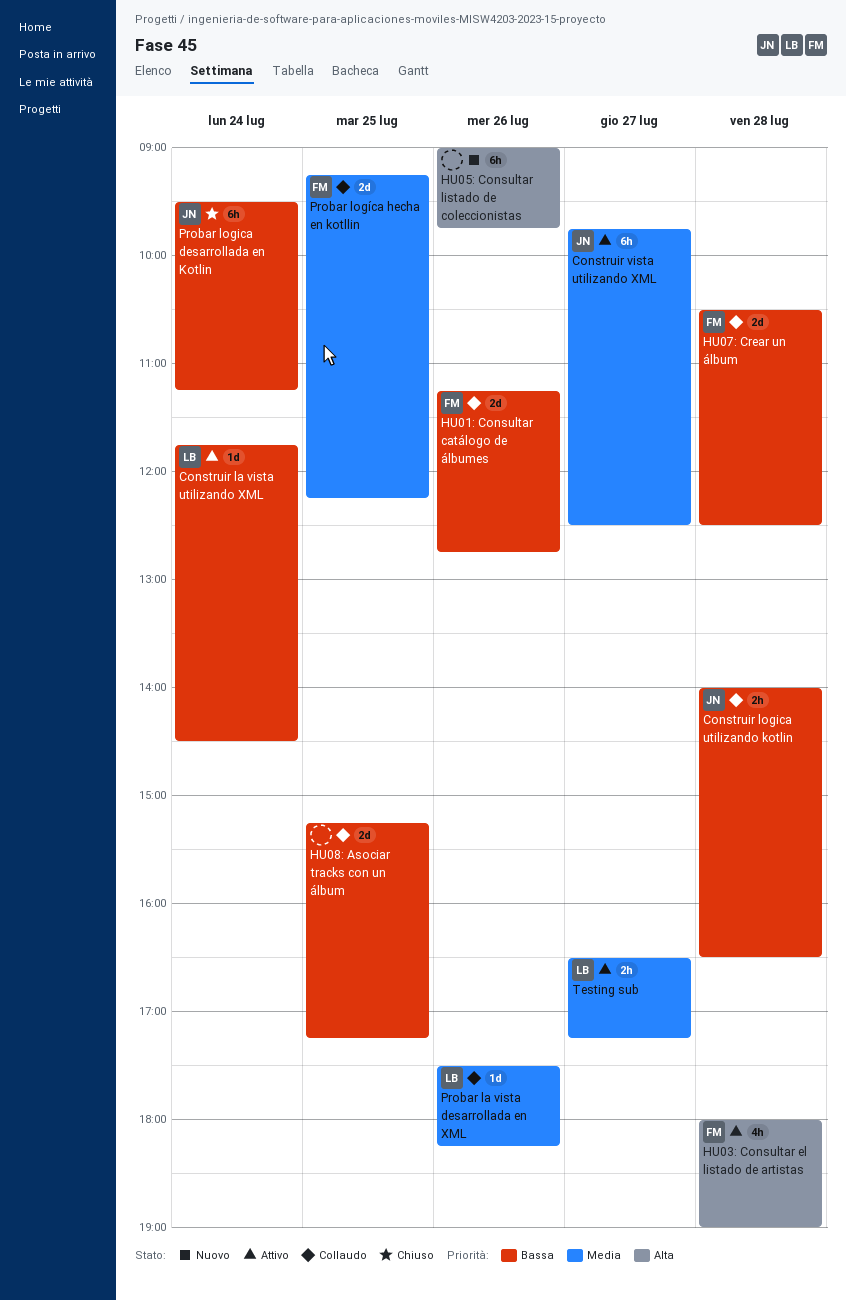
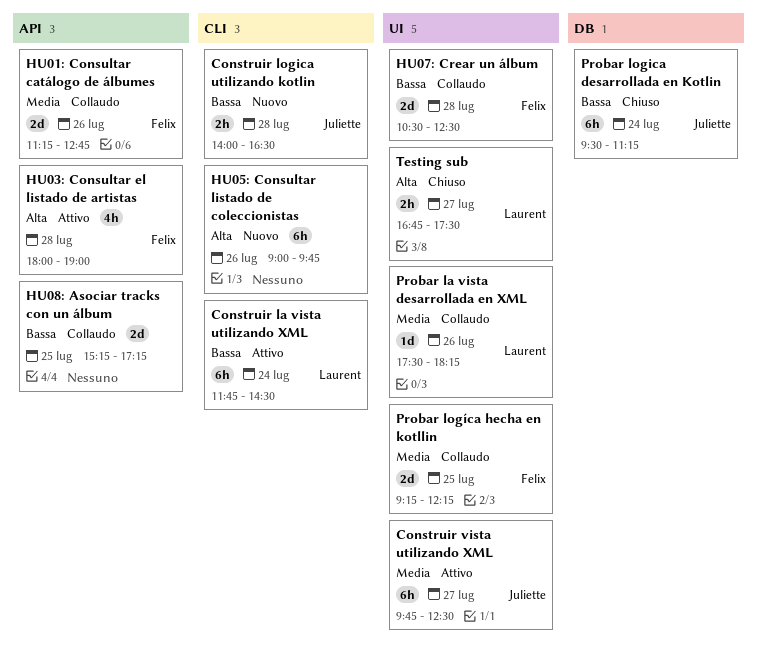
Construir la vista utilizando XML, estimate: 1d -> 6h
Construir logica utilizando kotlin, status: Collaudo -> Nuovo
HU01: Consultar catálogo de álbumes, priority: Bassa -> Media
Testing sub, status: Attivo -> Chiuso
Testing sub, priority: Media -> Alta
Testing sub, begins: 16:30 -> 16:45
Testing sub, ends: 17:15 -> 17:30

